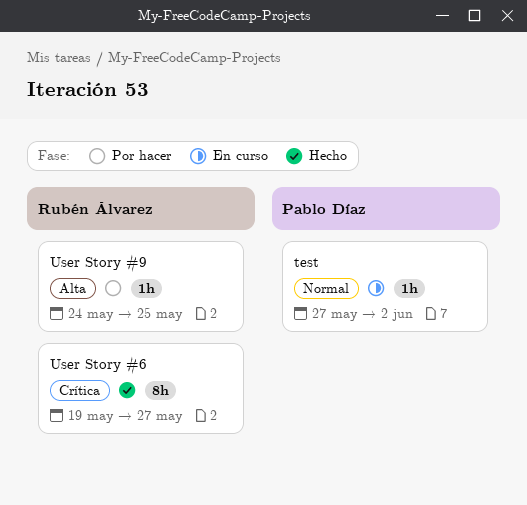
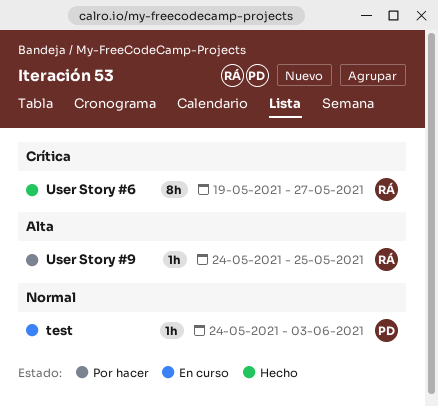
test, start: May 27 -> May 24
test, due: Jun 2 -> Jun 3

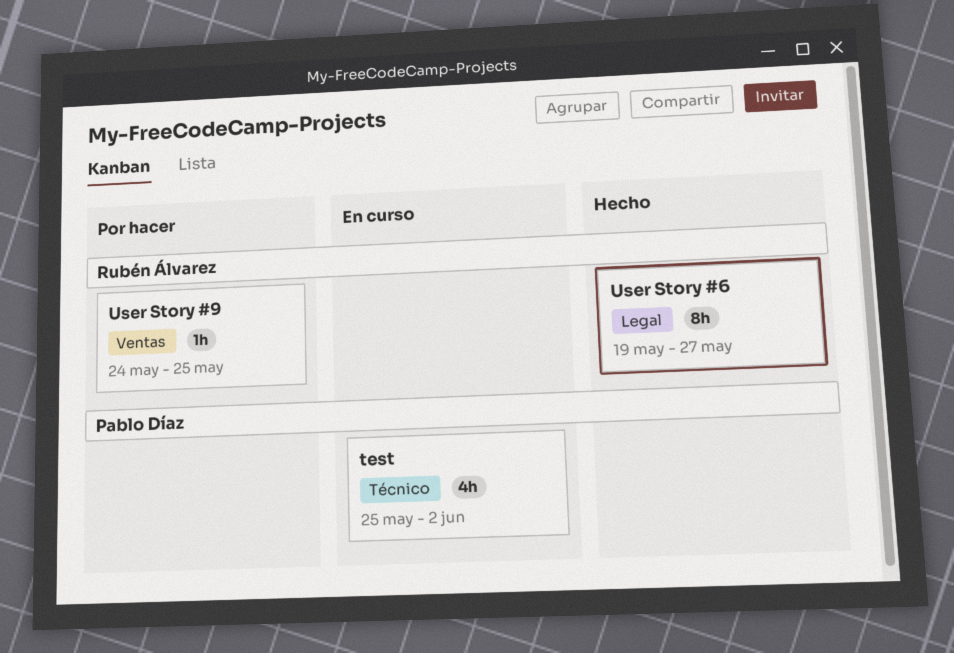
test, estimate: 1h -> 4h
test, start: May 24 -> May 25
test, due: Jun 3 -> Jun 2

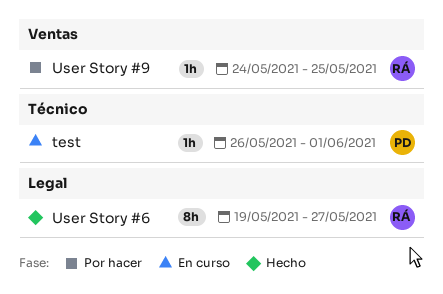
test, estimate: 4h -> 1h
test, start: May 25 -> May 26
test, due: Jun 2 -> Jun 1

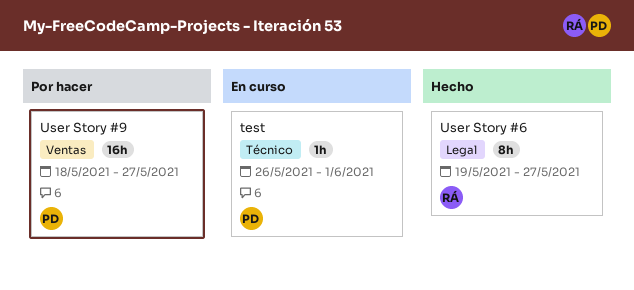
User Story #9, owner: RÁ -> PD
User Story #9, estimate: 1h -> 16h
User Story #9, start: May 24 -> May 18
User Story #9, due: May 25 -> May 27

